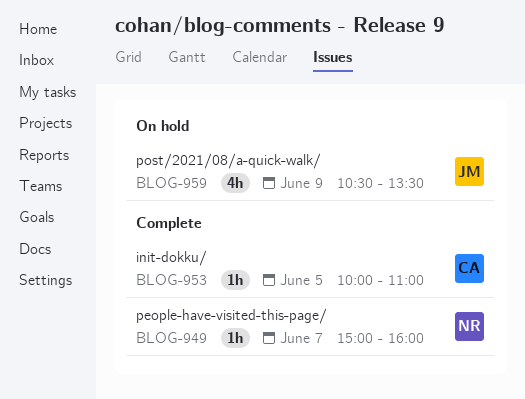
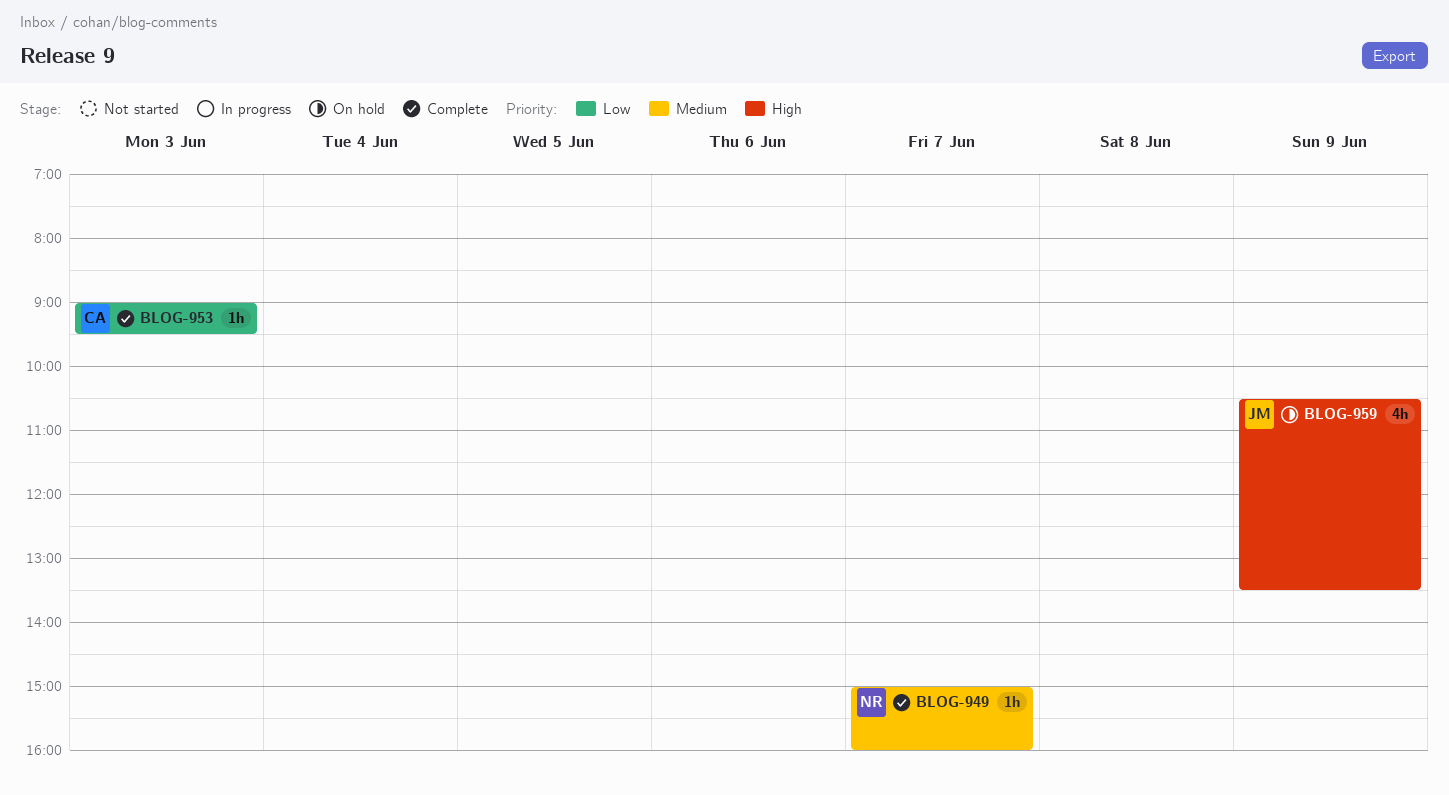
BLOG-953, day: Jun 5 -> Jun 3
BLOG-953, begins: 10:00 -> 09:00
BLOG-953, ends: 11:00 -> 09:30

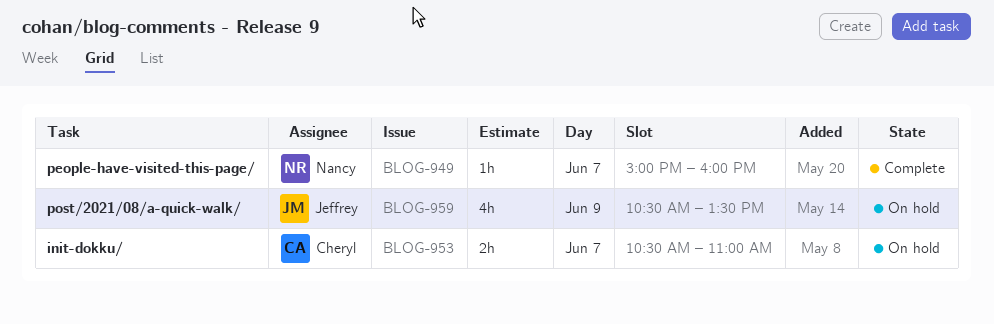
BLOG-953, status: Complete -> On hold
BLOG-953, estimate: 1h -> 2h
BLOG-953, day: Jun 3 -> Jun 7
BLOG-953, begins: 09:00 -> 10:30
BLOG-953, ends: 09:30 -> 11:00

